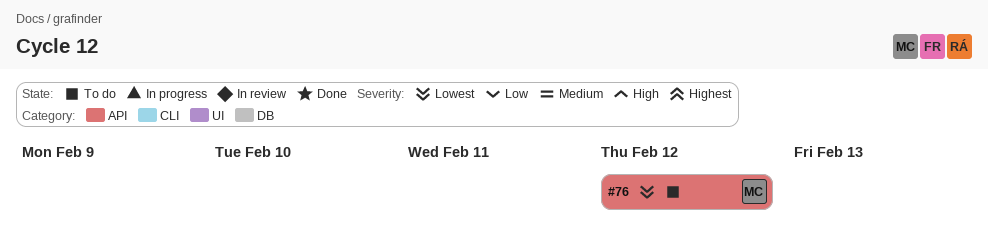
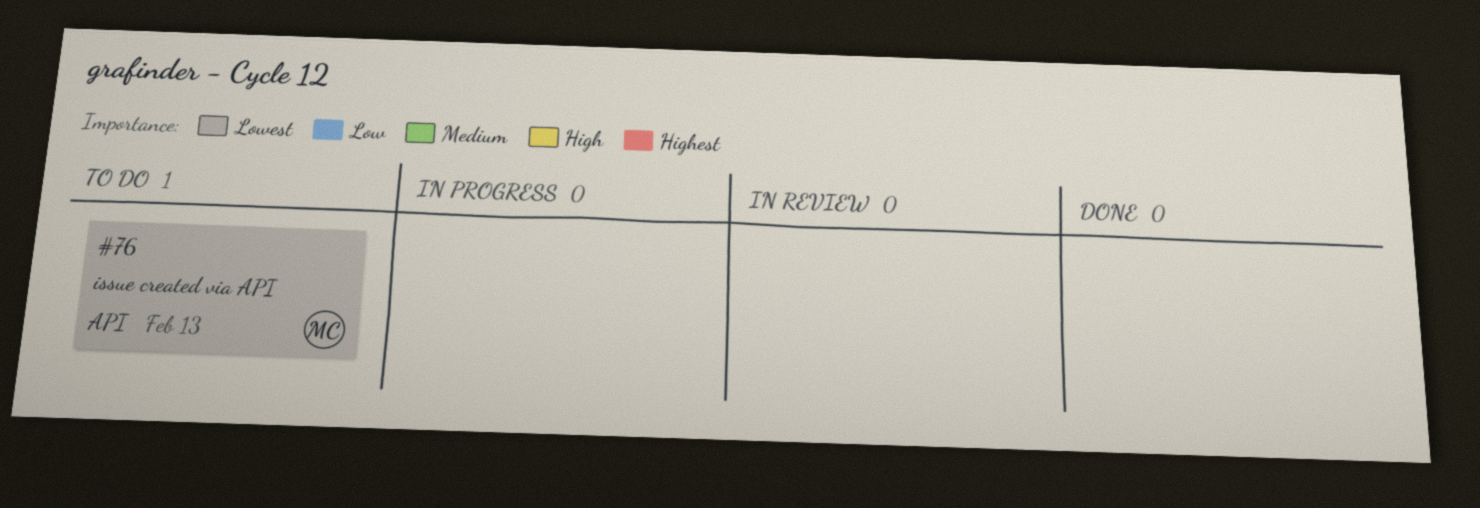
#76, due: Feb 12 -> Feb 13

